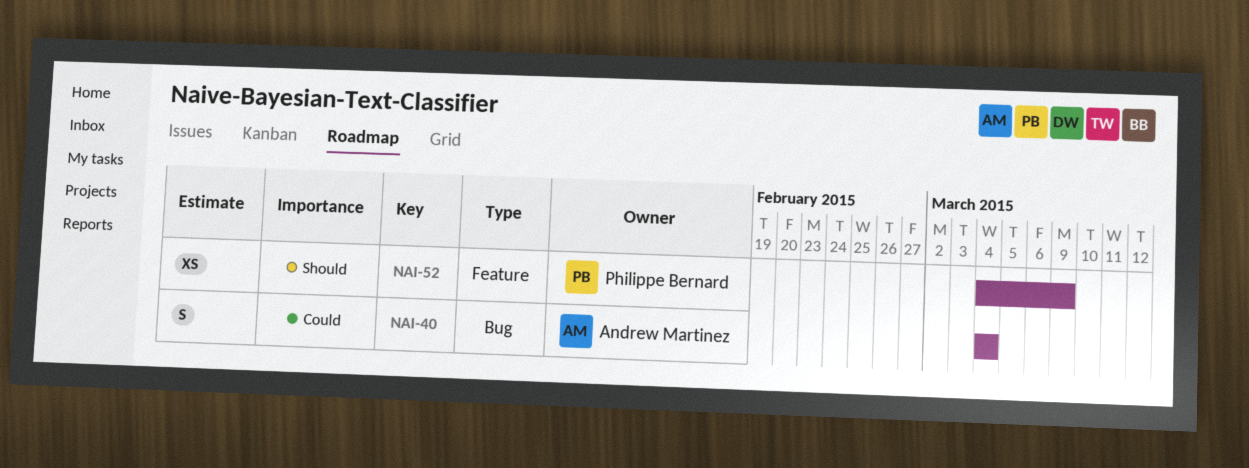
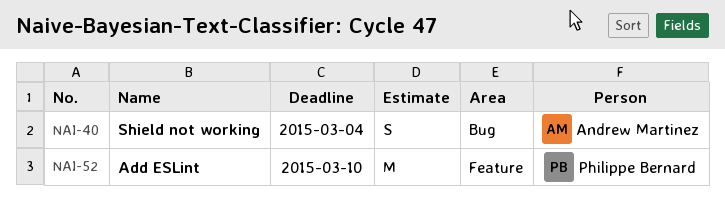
NAI-52, estimate: XS -> M
NAI-52, due: Mar 9 -> Mar 10

